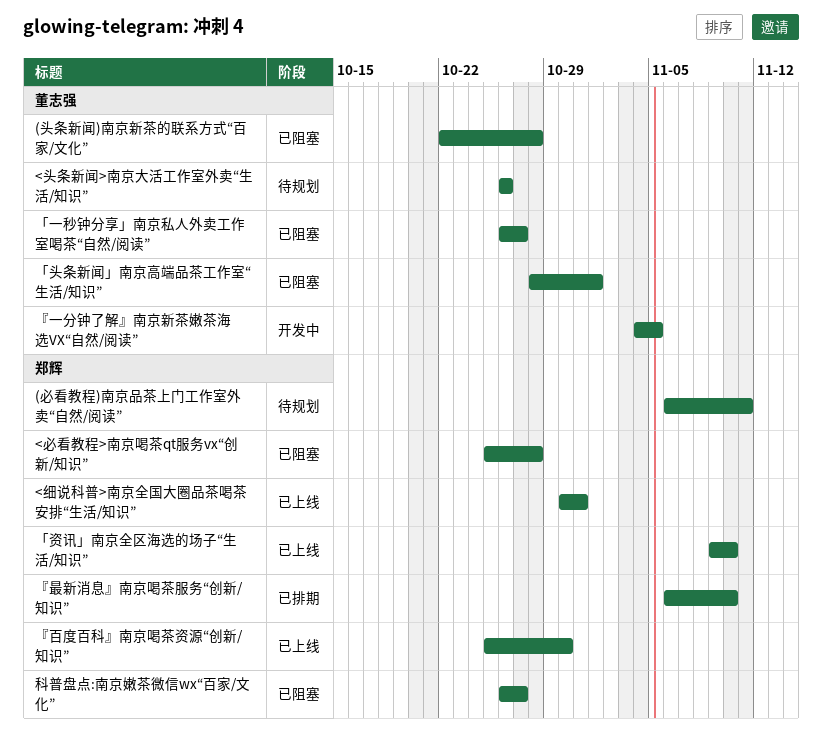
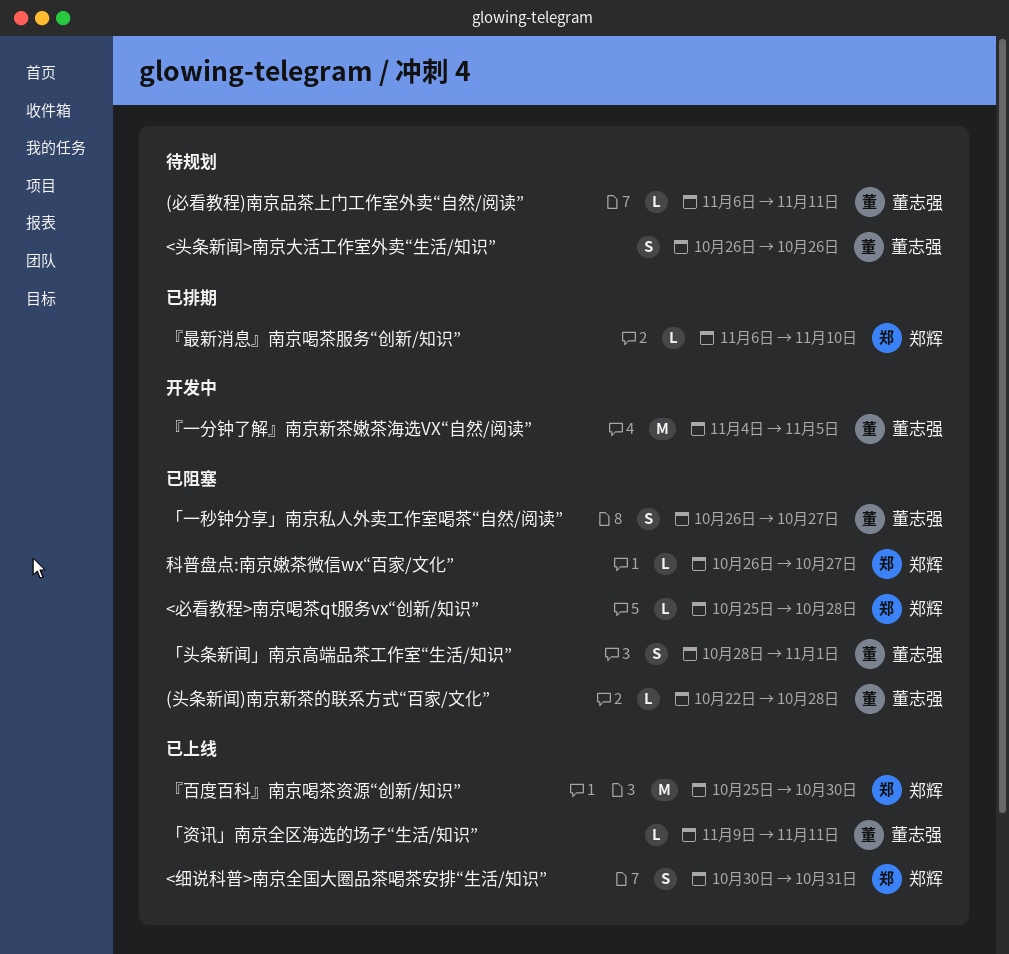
(必看教程)南京品茶上门工作室外卖“自然/阅读”, owner: 郑辉 -> 董志强
「资讯」南京全区海选的场子“生活/知识”, owner: 郑辉 -> 董志强
「资讯」南京全区海选的场子“生活/知识”, due: Nov 10 -> Nov 11

